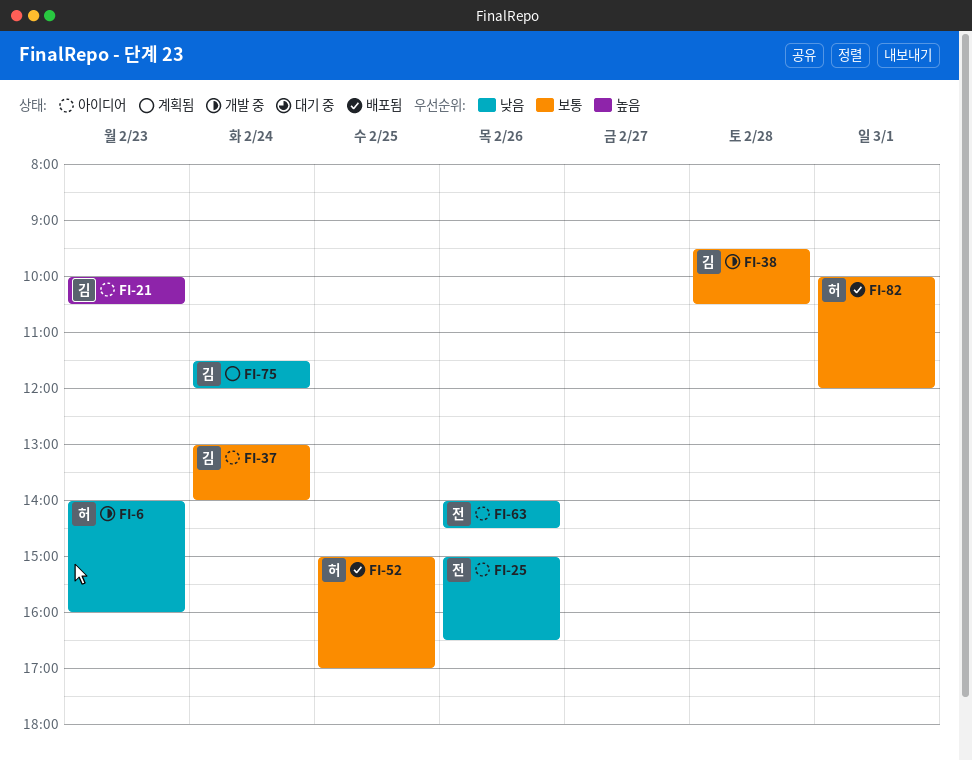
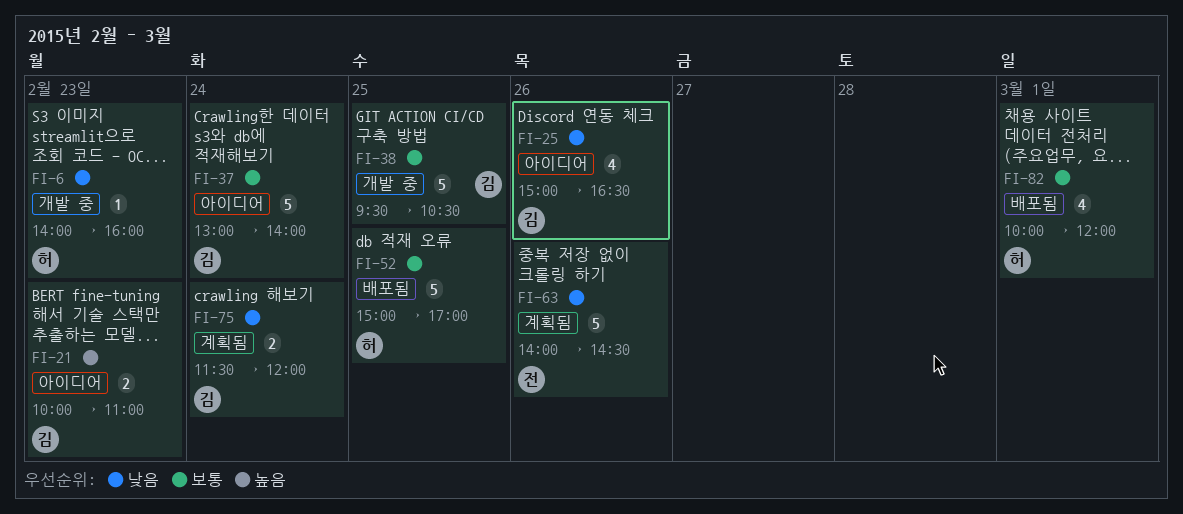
FI-21, ends: 10:30 -> 11:00
FI-25, owner: 전 -> 김
FI-38, day: Feb 28 -> Feb 25
FI-63, status: 아이디어 -> 계획됨

